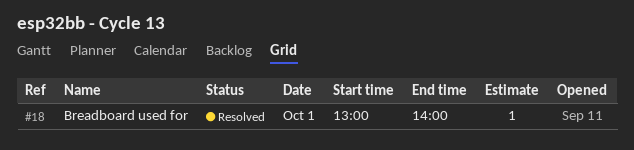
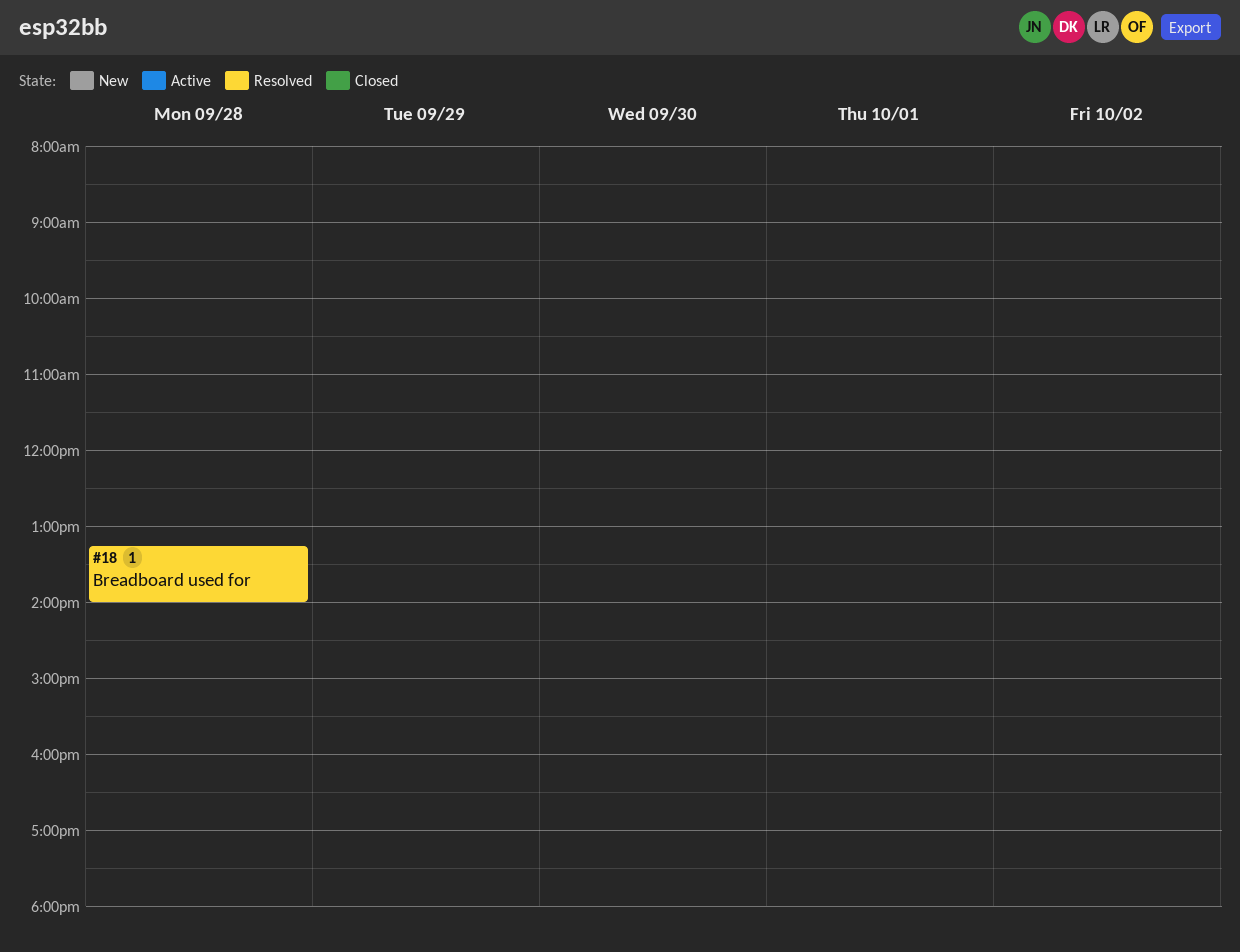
#18, day: Oct 1 -> Sep 28
#18, begins: 13:00 -> 13:15

